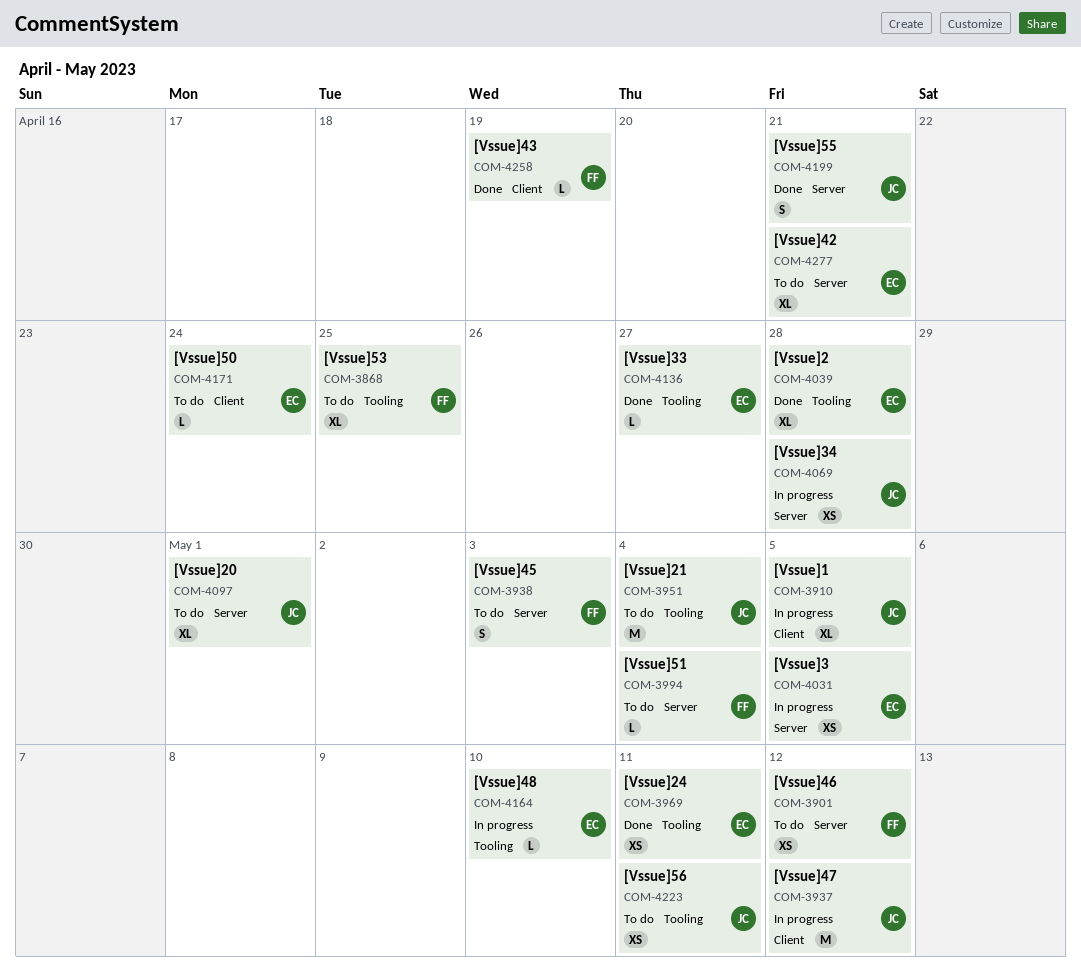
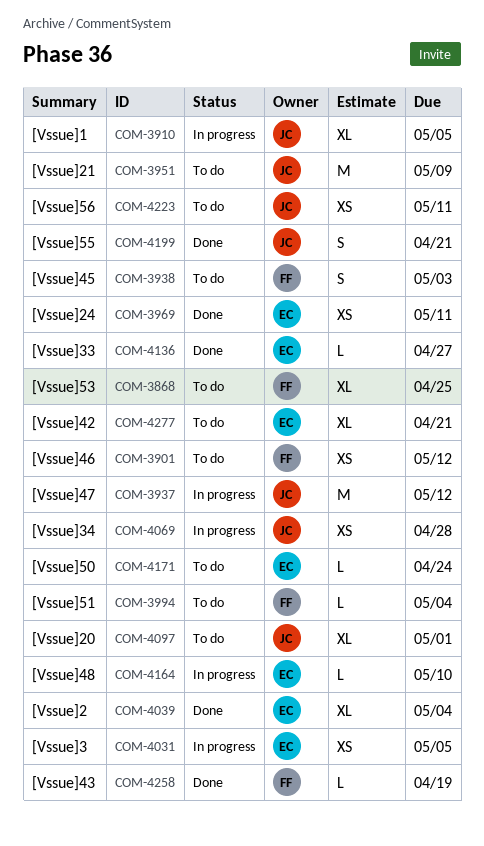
COM-3951, due: May 4 -> May 9
COM-4039, due: Apr 28 -> May 4

